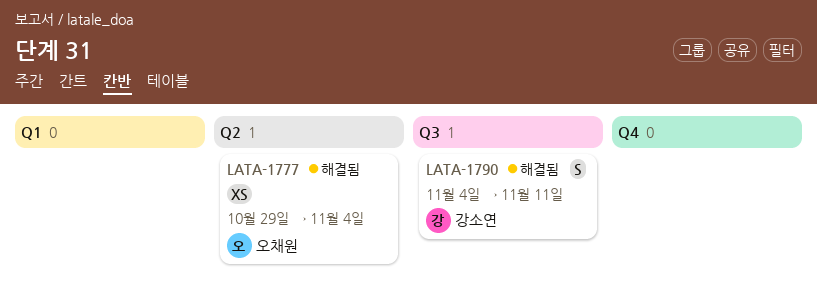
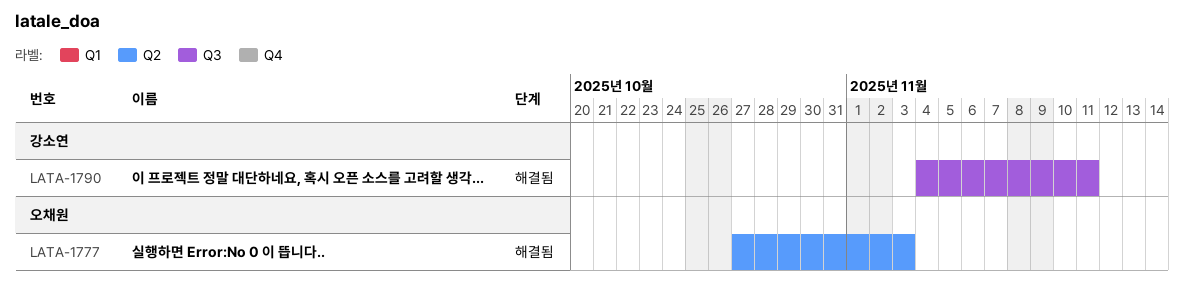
LATA-1777, start: Oct 29 -> Oct 27
LATA-1777, due: Nov 4 -> Nov 3

